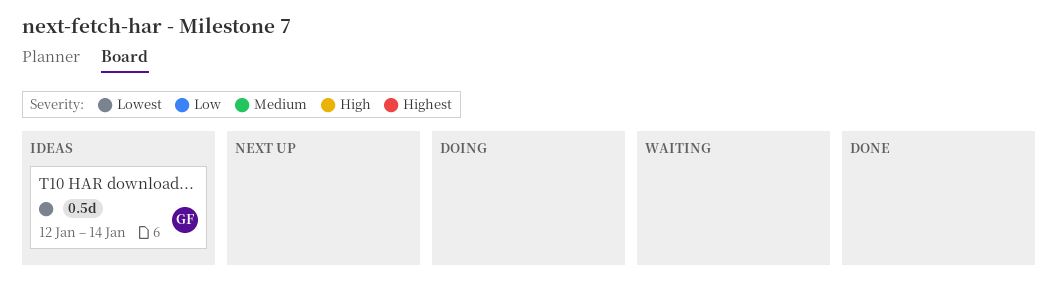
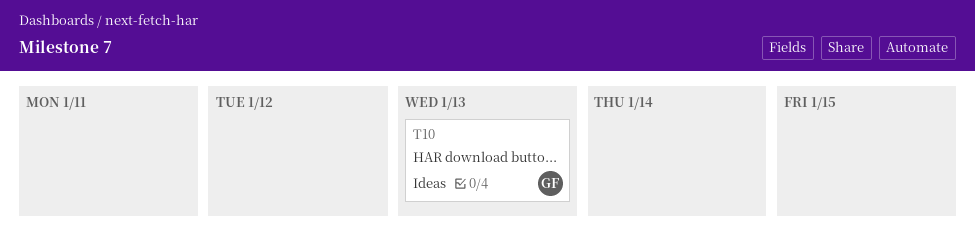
T10, due: Jan 14 -> Jan 13

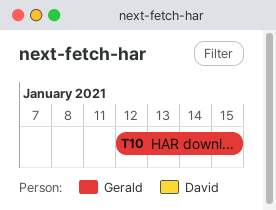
T10, due: Jan 13 -> Jan 15

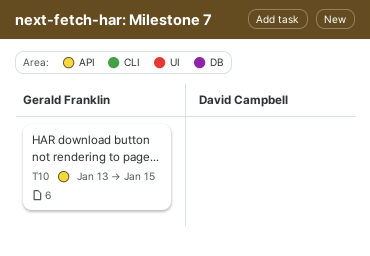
T10, start: Jan 12 -> Jan 13

